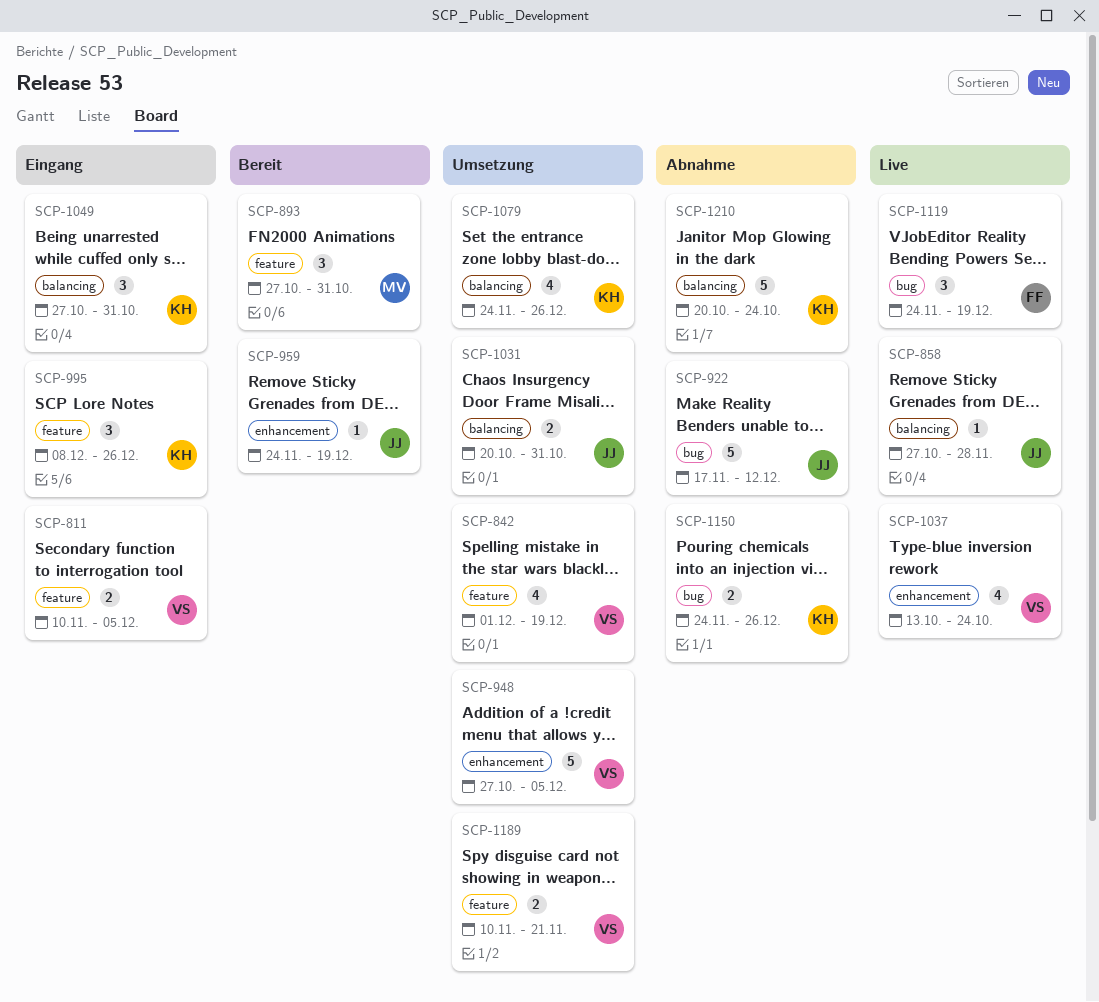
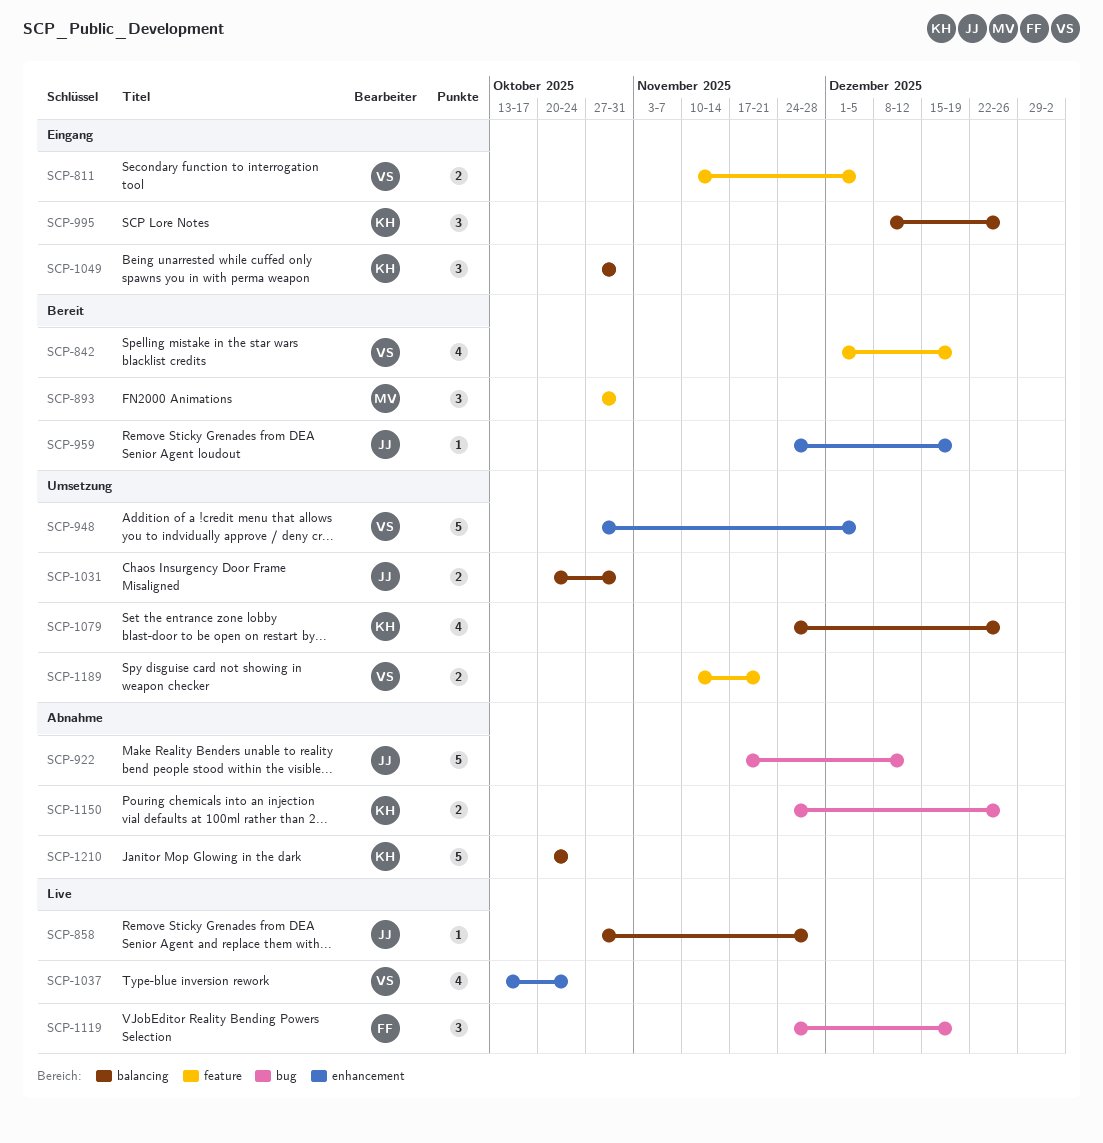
SCP-842, status: Umsetzung -> Bereit
SCP-995, label: feature -> balancing

